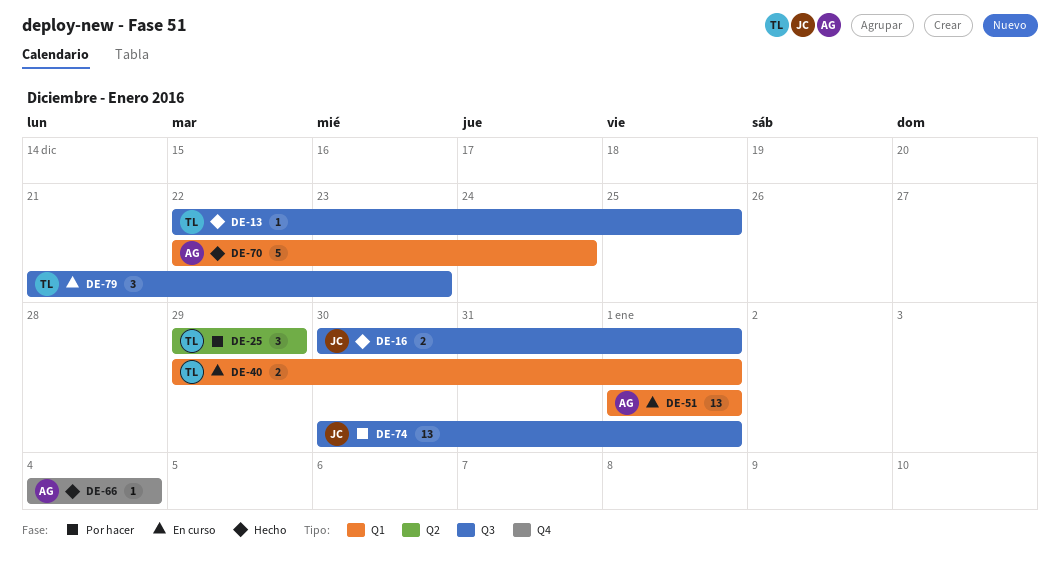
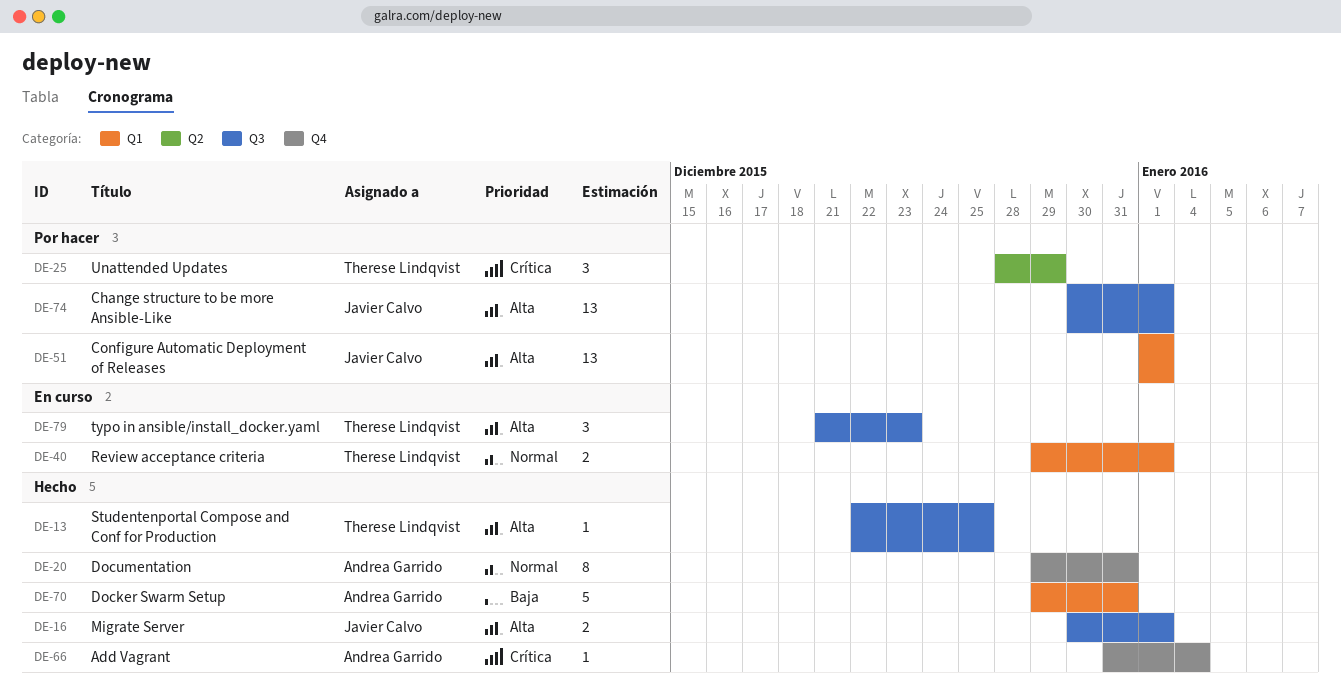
DE-20: none -> present
DE-25, start: Dec 29 -> Dec 28
DE-51, status: En curso -> Por hacer
DE-51, owner: Andrea Garrido -> Javier Calvo
DE-66, start: Jan 4 -> Dec 31
DE-70, start: Dec 22 -> Dec 29
DE-70, due: Dec 24 -> Dec 31

